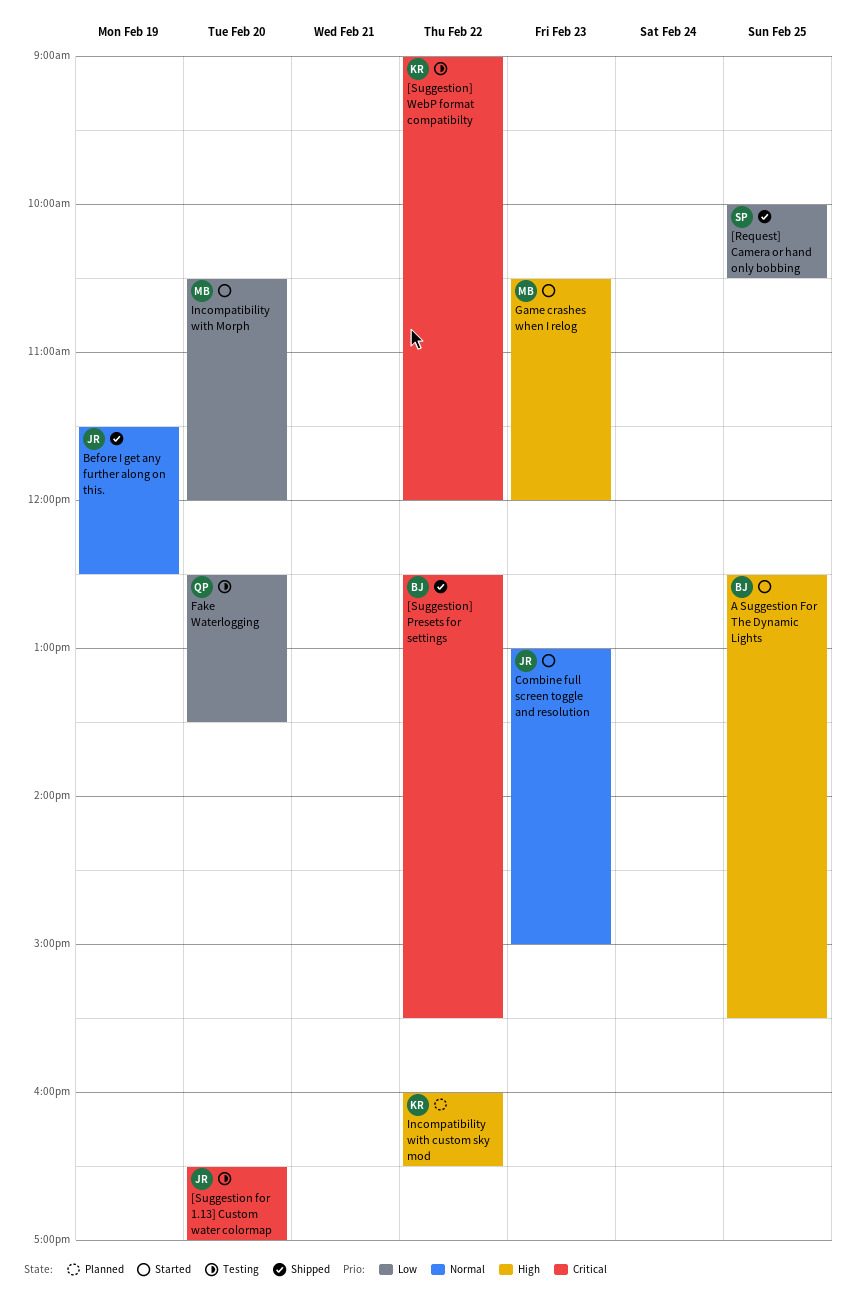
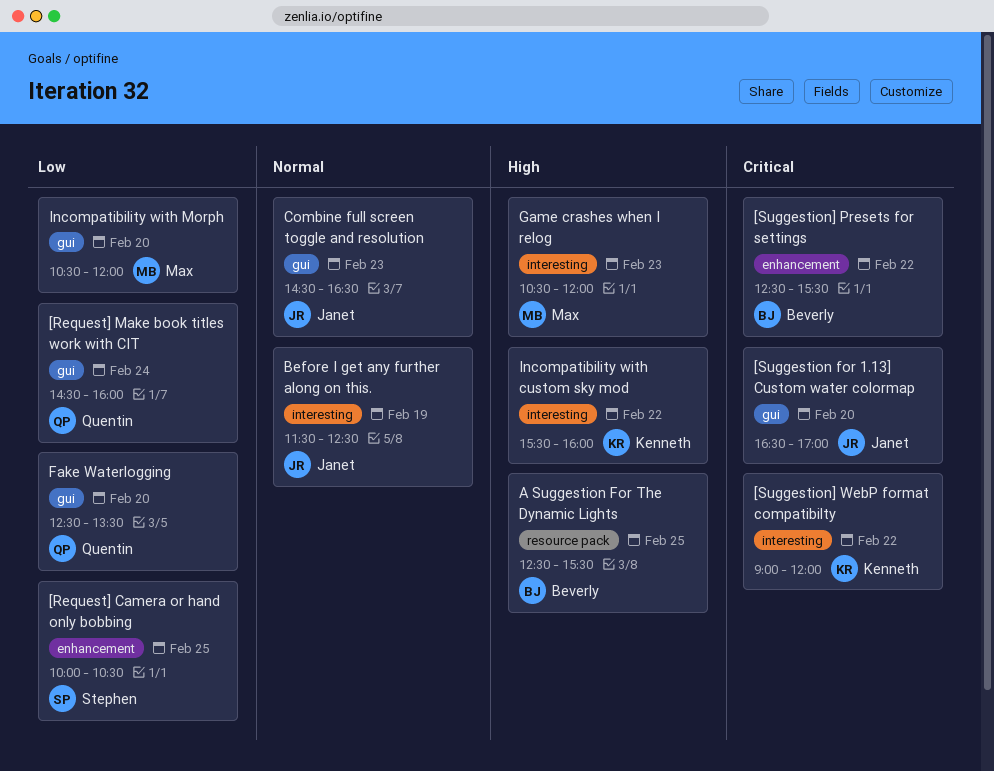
[Request] Make book titles work with CIT: none -> present
Combine full screen toggle and resolution, begins: 13:00 -> 14:30
Combine full screen toggle and resolution, ends: 15:00 -> 16:30
Incompatibility with custom sky mod, begins: 16:00 -> 15:30
Incompatibility with custom sky mod, ends: 16:30 -> 16:00

